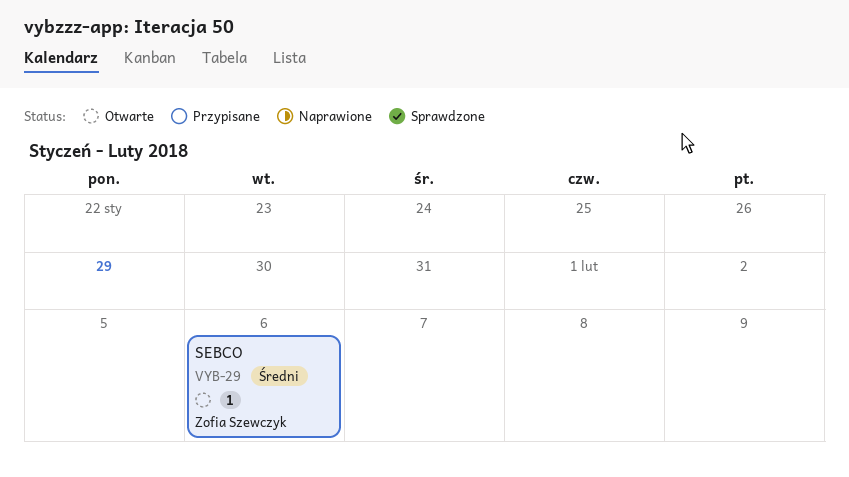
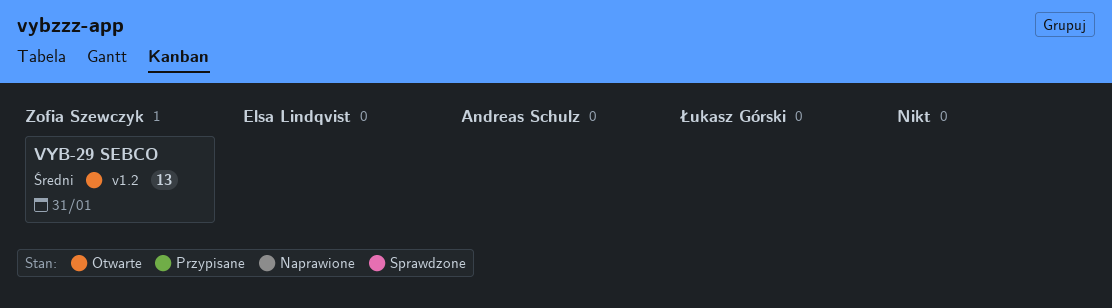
VYB-29, estimate: 1 -> 13
VYB-29, due: Feb 6 -> Jan 31

